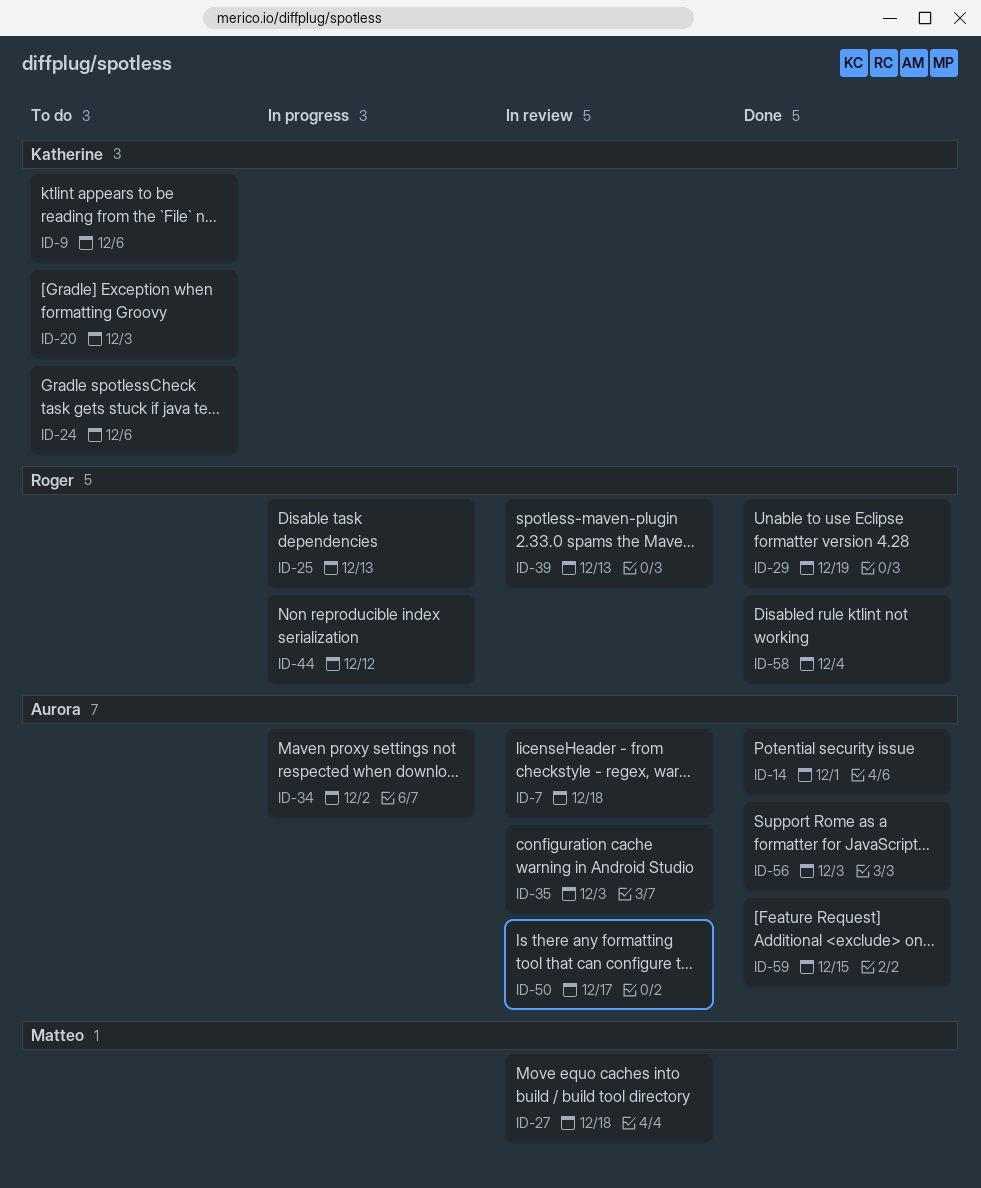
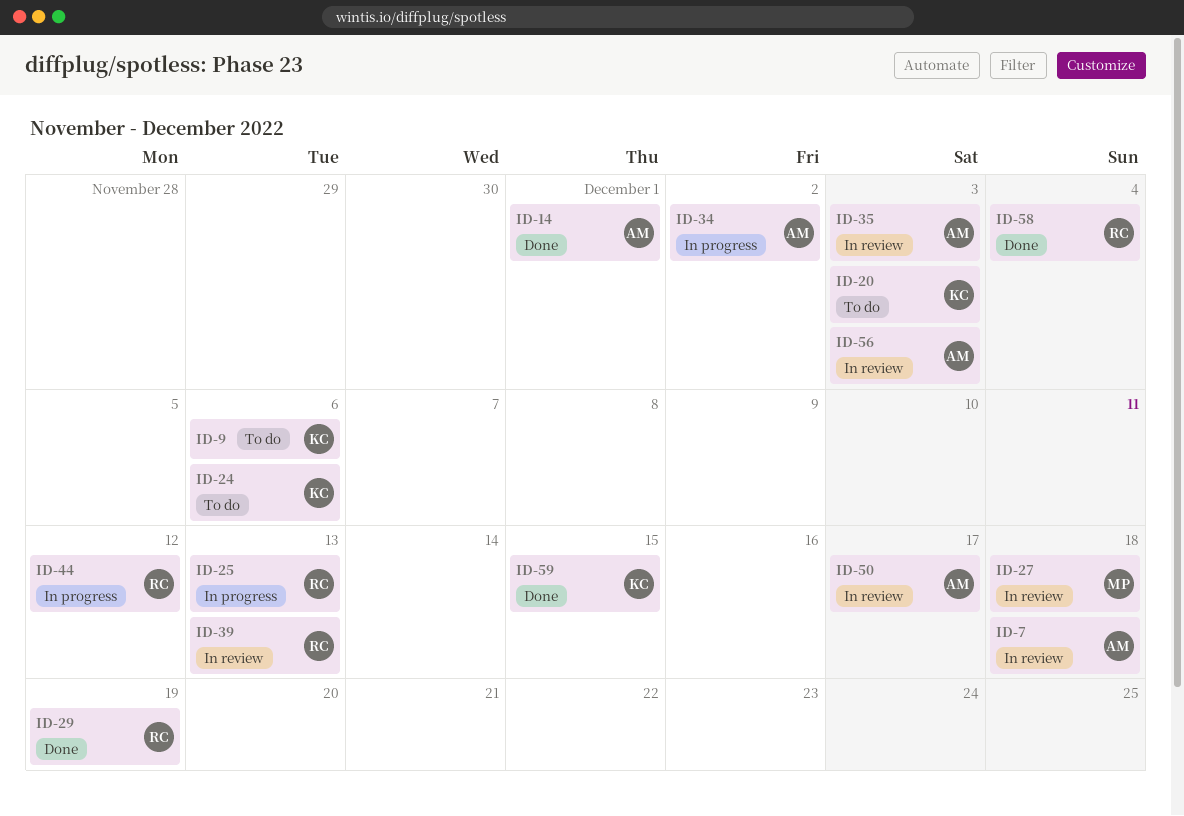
ID-56, status: Done -> In review
ID-59, owner: Aurora -> Katherine

